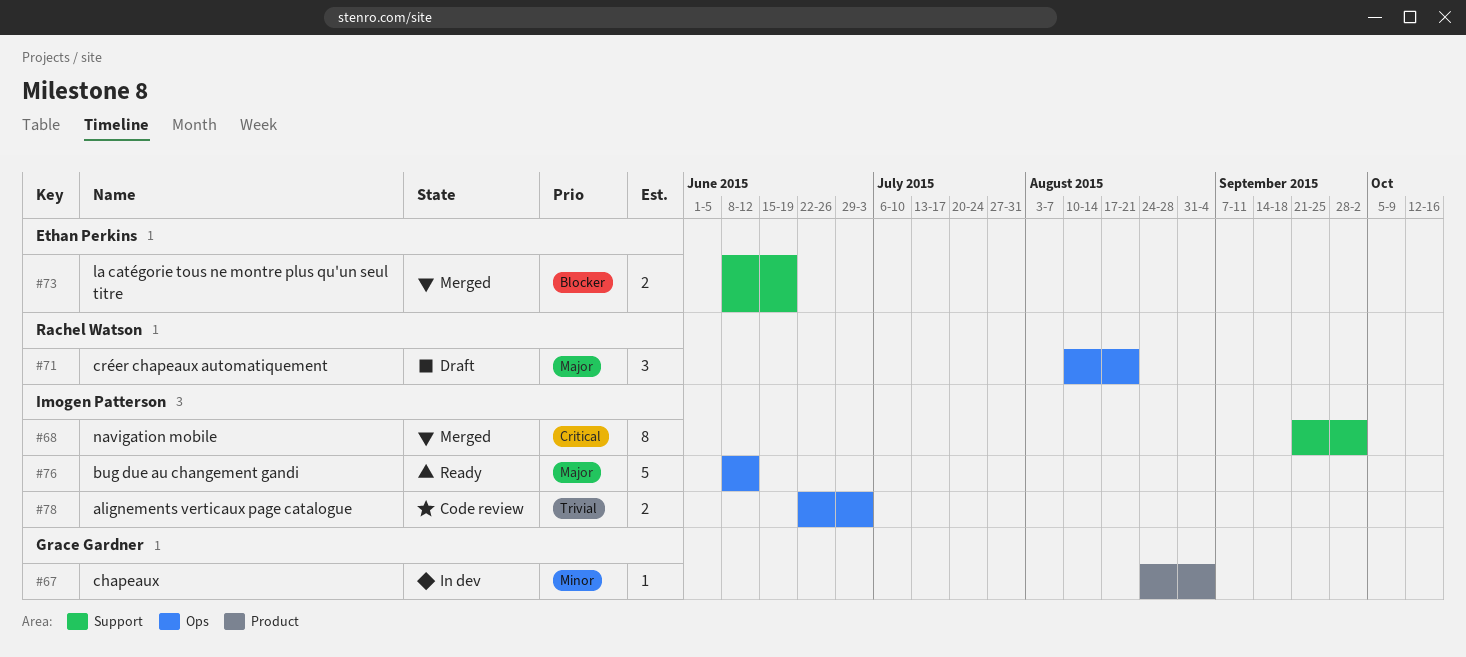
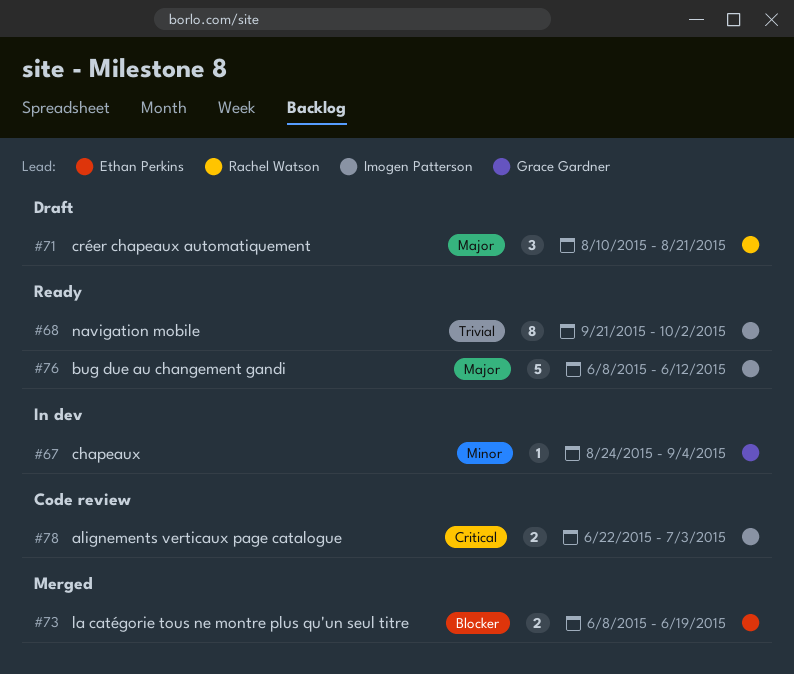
#68, status: Merged -> Ready
#68, priority: Critical -> Trivial
#78, priority: Trivial -> Critical

